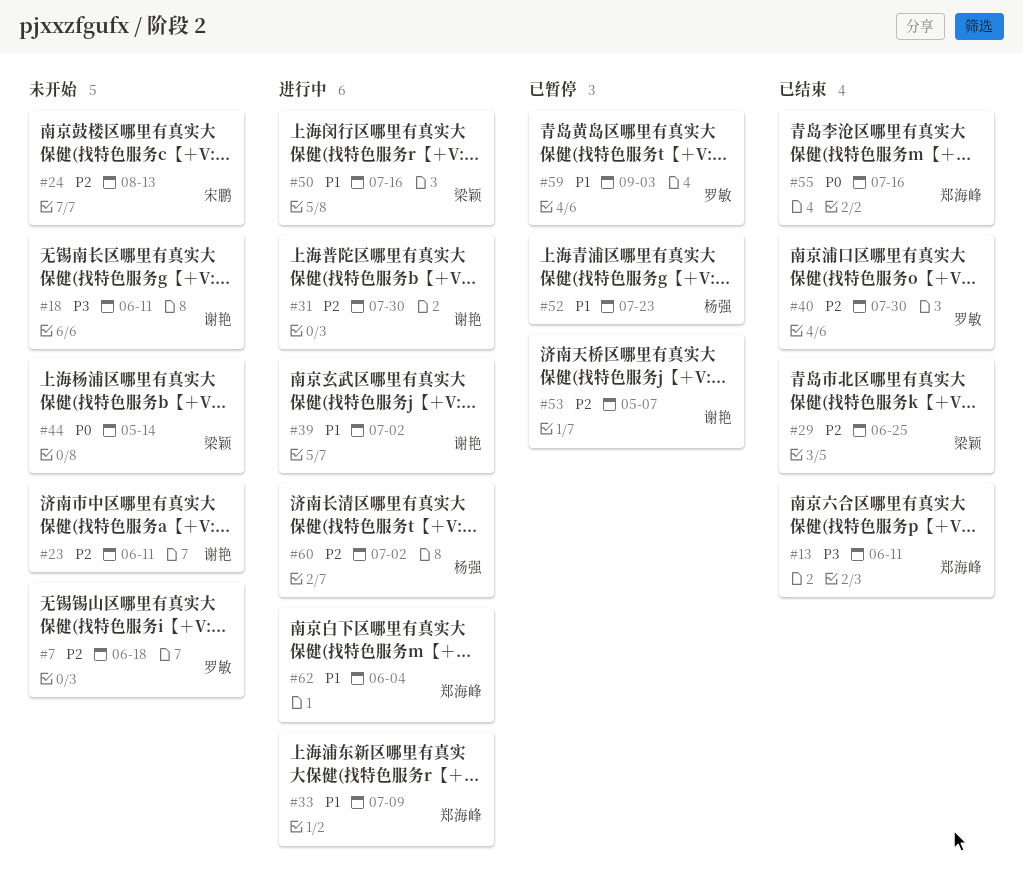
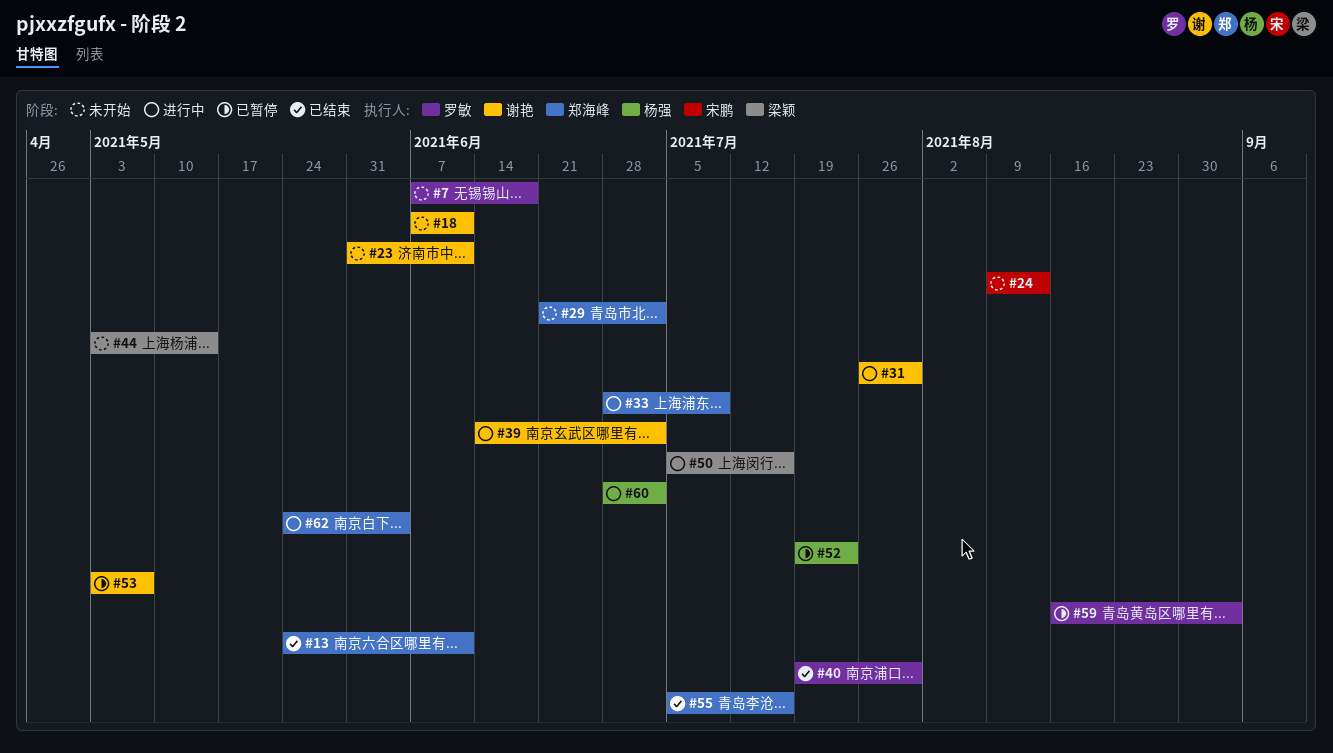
#29, status: 已结束 -> 未开始
#29, owner: 梁颖 -> 郑海峰
#29, due: Jun 25 -> Jul 2

